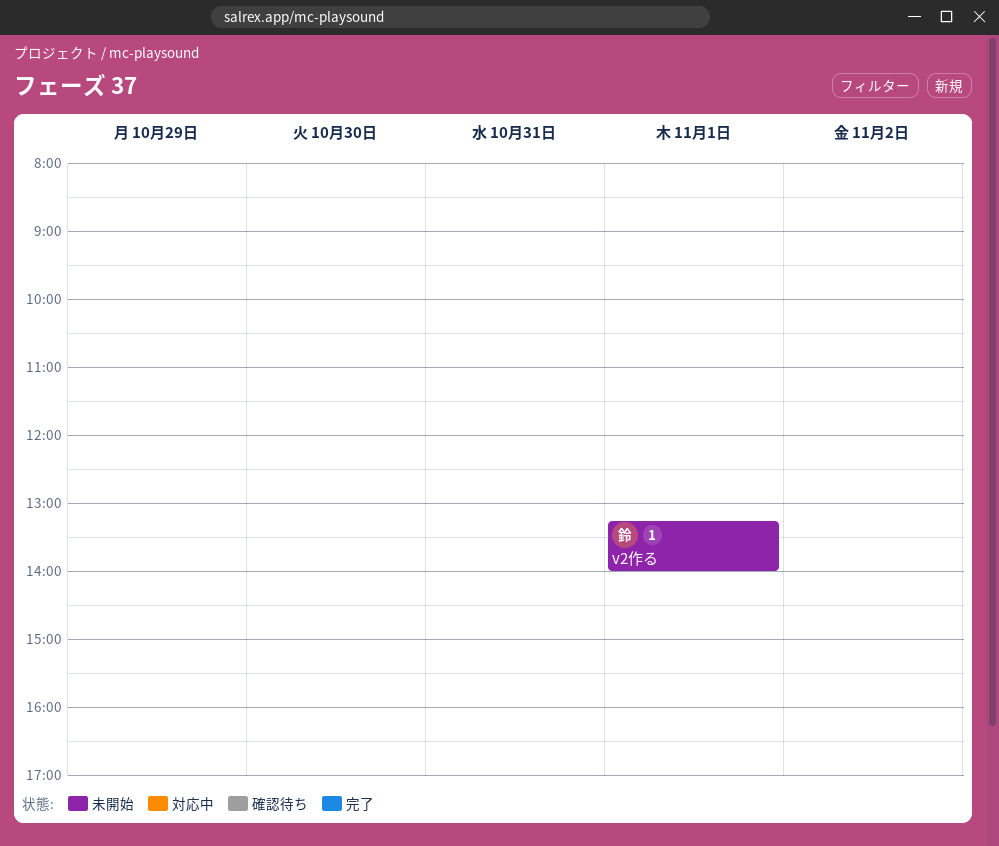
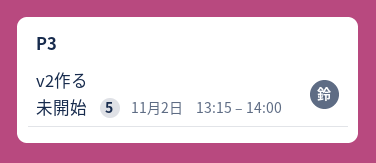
v2作る, estimate: 1 -> 5
v2作る, day: Nov 1 -> Nov 2

